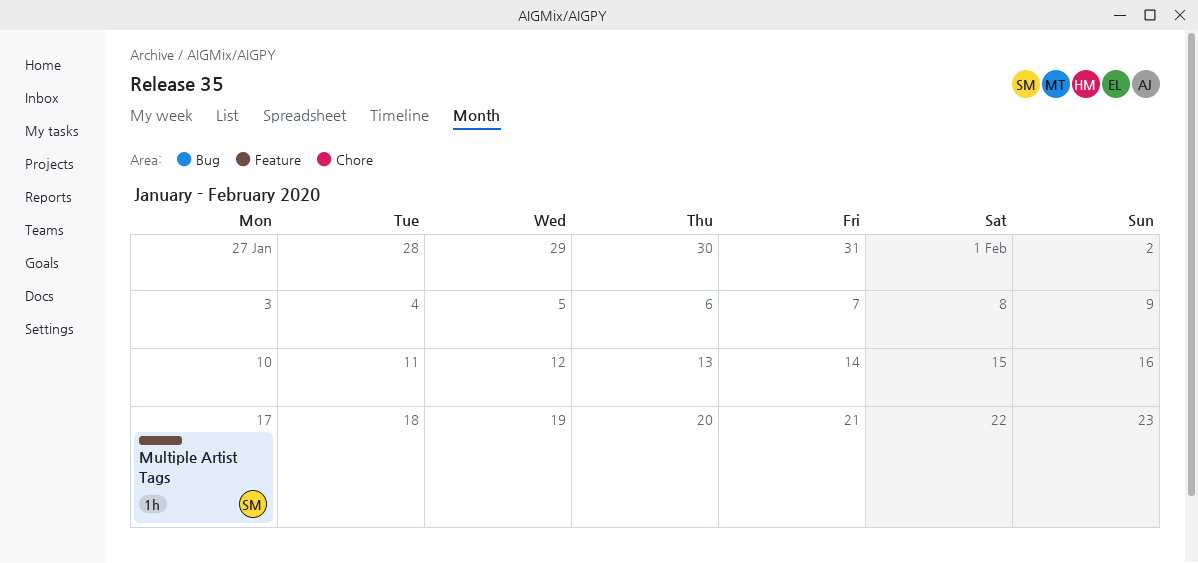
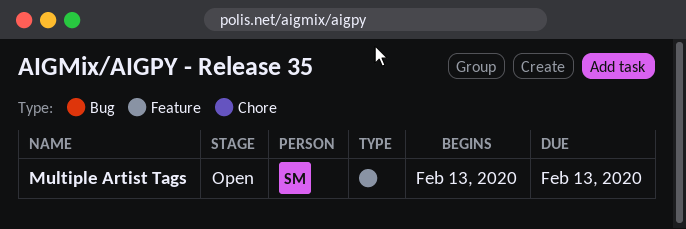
Multiple Artist Tags, due: Feb 17 -> Feb 13

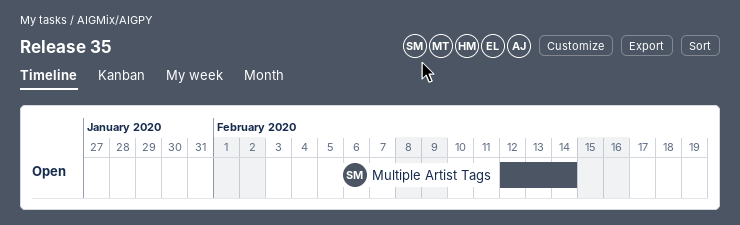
Multiple Artist Tags, start: Feb 13 -> Feb 12
Multiple Artist Tags, due: Feb 13 -> Feb 14

